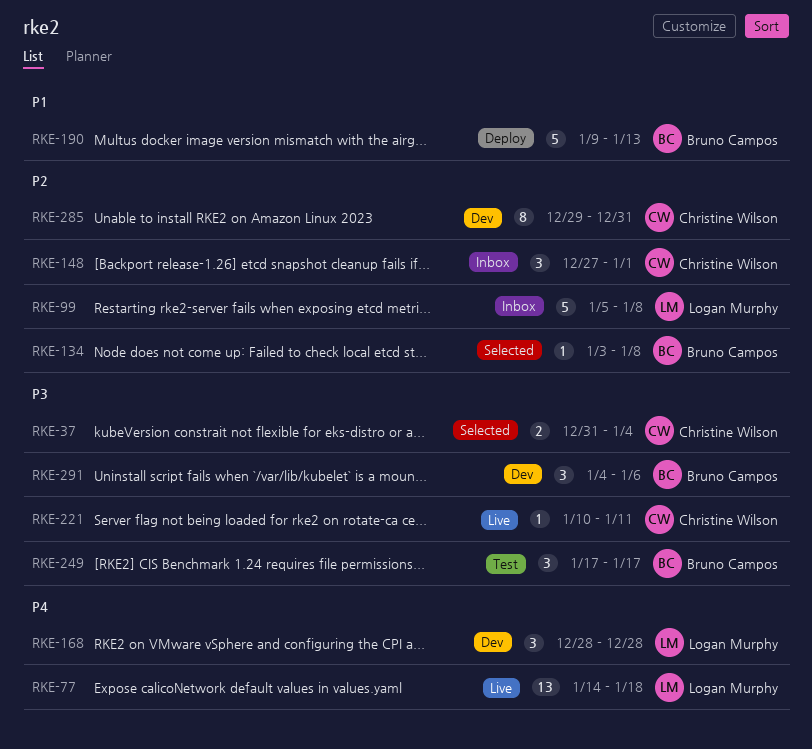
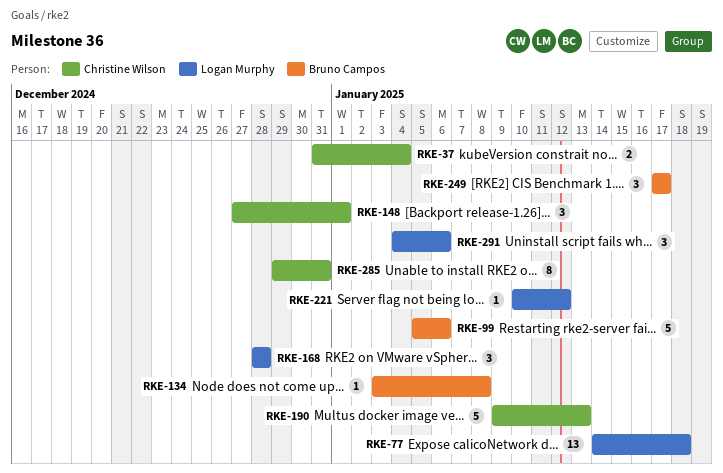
RKE-99, owner: Logan Murphy -> Bruno Campos
RKE-99, due: Jan 8 -> Jan 6
RKE-190, owner: Bruno Campos -> Christine Wilson
RKE-221, owner: Christine Wilson -> Logan Murphy
RKE-221, due: Jan 11 -> Jan 12
RKE-291, owner: Bruno Campos -> Logan Murphy

